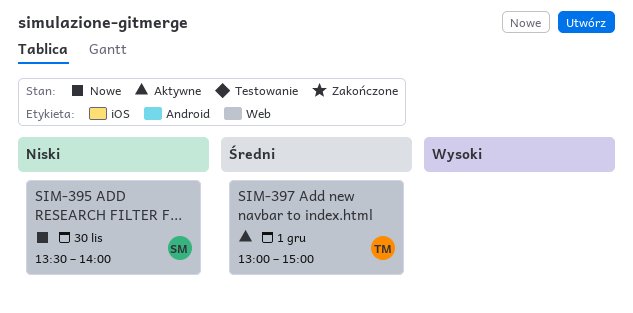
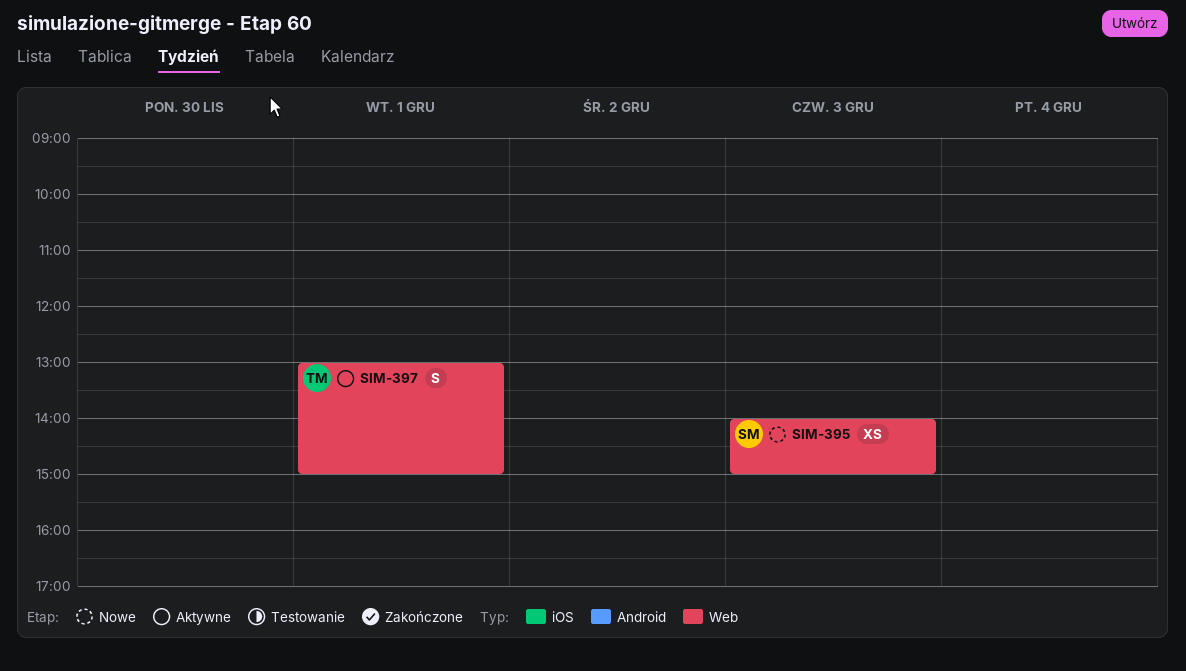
SIM-395, day: Nov 30 -> Dec 3
SIM-395, begins: 13:30 -> 14:00
SIM-395, ends: 14:00 -> 15:00

